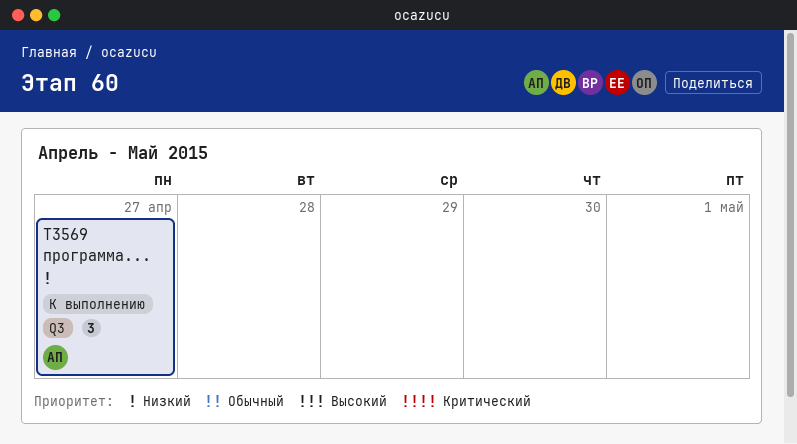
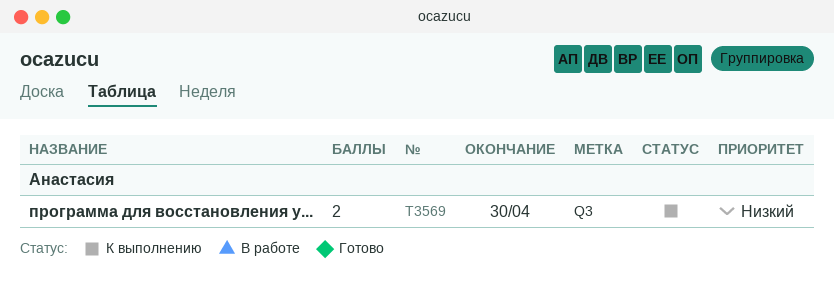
T3569, estimate: 3 -> 2
T3569, due: Apr 27 -> Apr 30

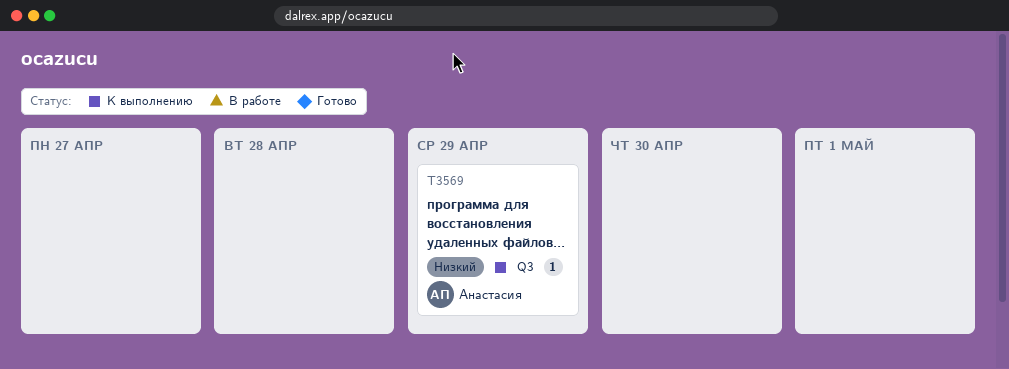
T3569, estimate: 2 -> 1
T3569, due: Apr 30 -> Apr 29

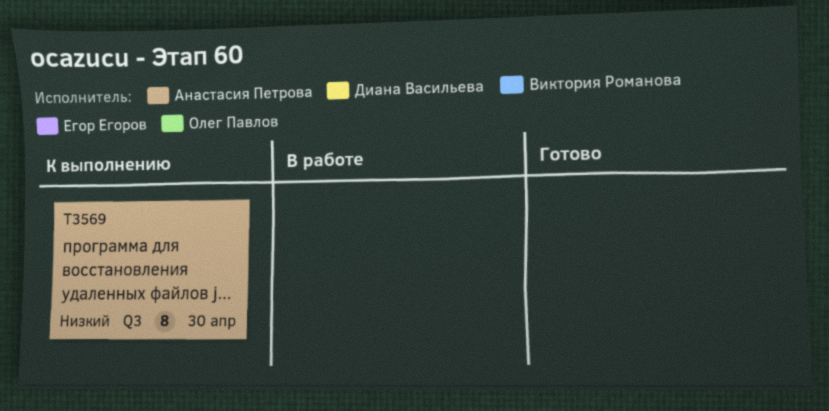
T3569, estimate: 1 -> 8
T3569, due: Apr 29 -> Apr 30

